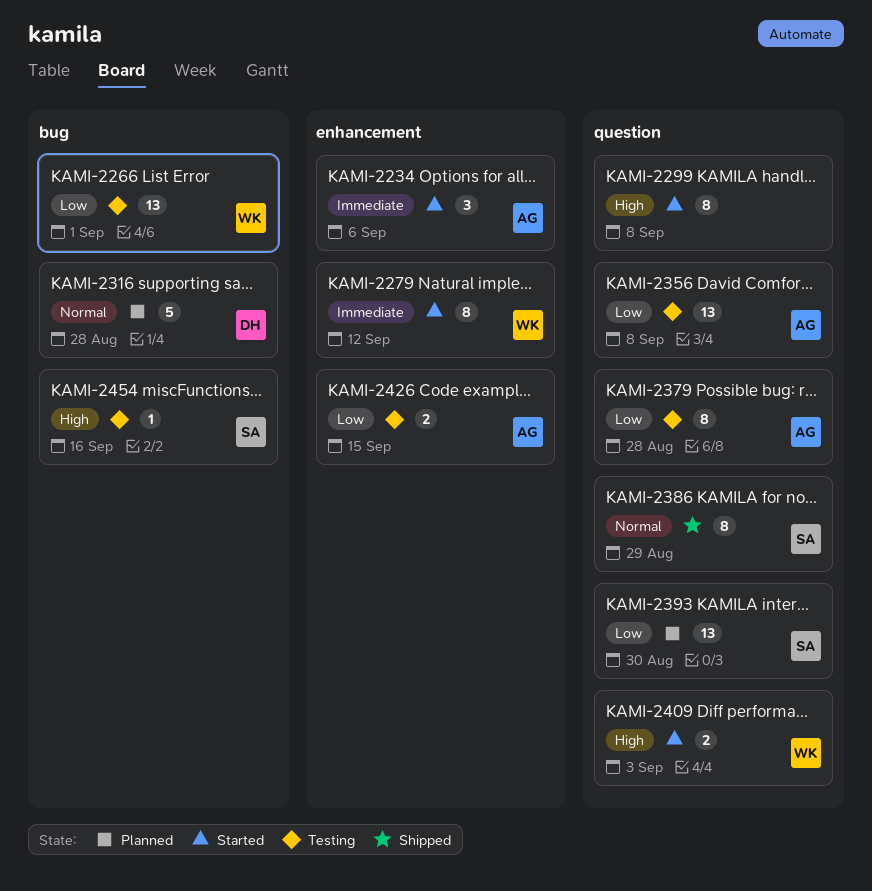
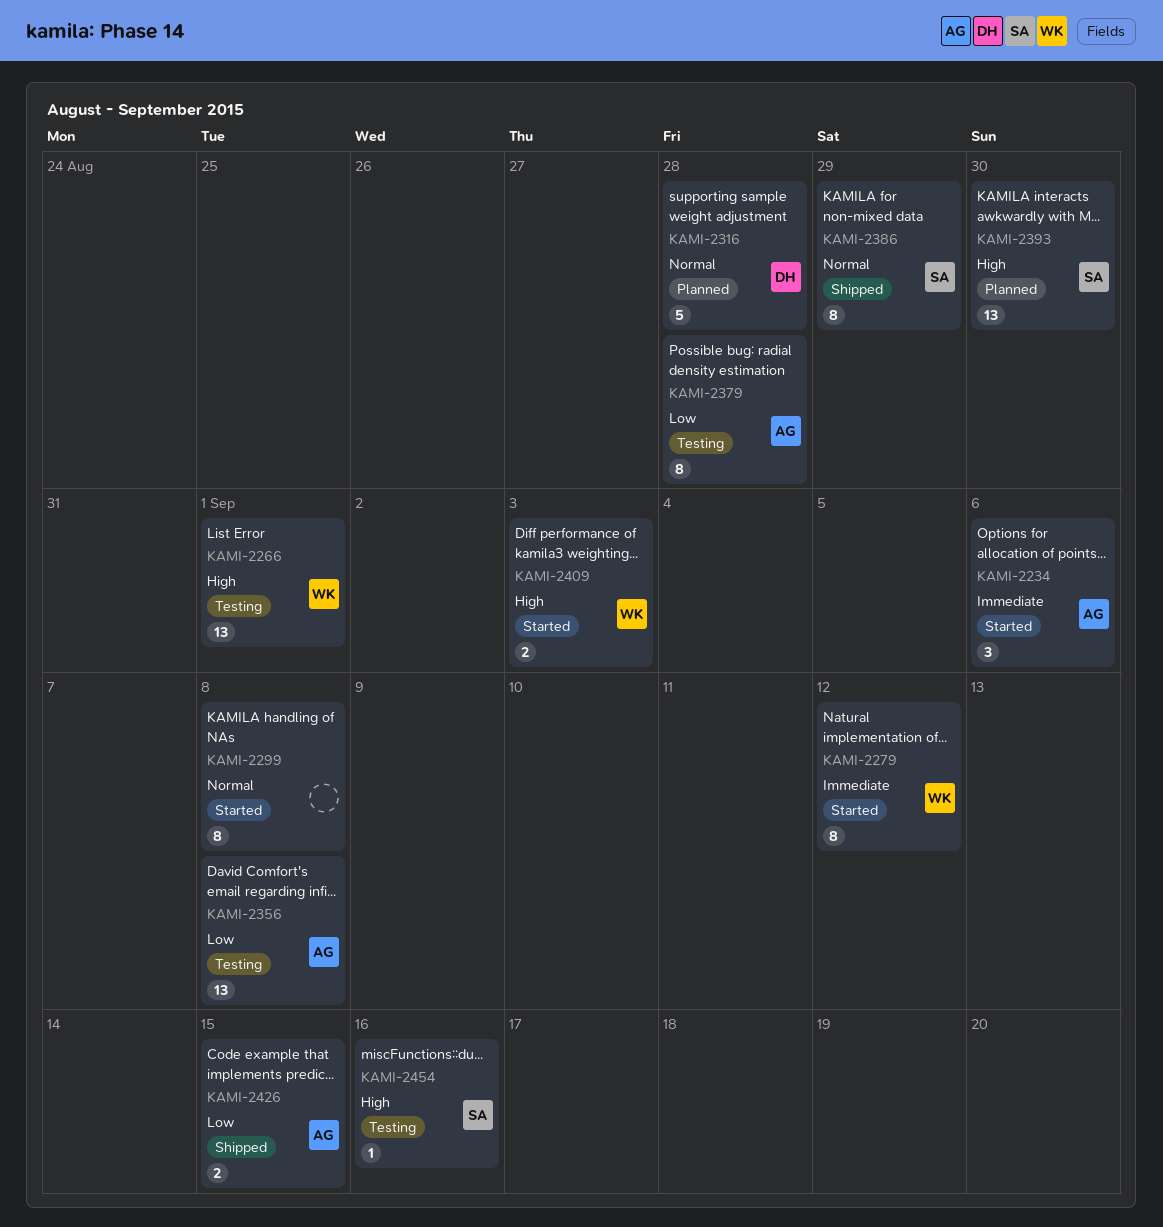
KAMI-2266, priority: Low -> High
KAMI-2299, priority: High -> Normal
KAMI-2393, priority: Low -> High
KAMI-2426, status: Testing -> Shipped

